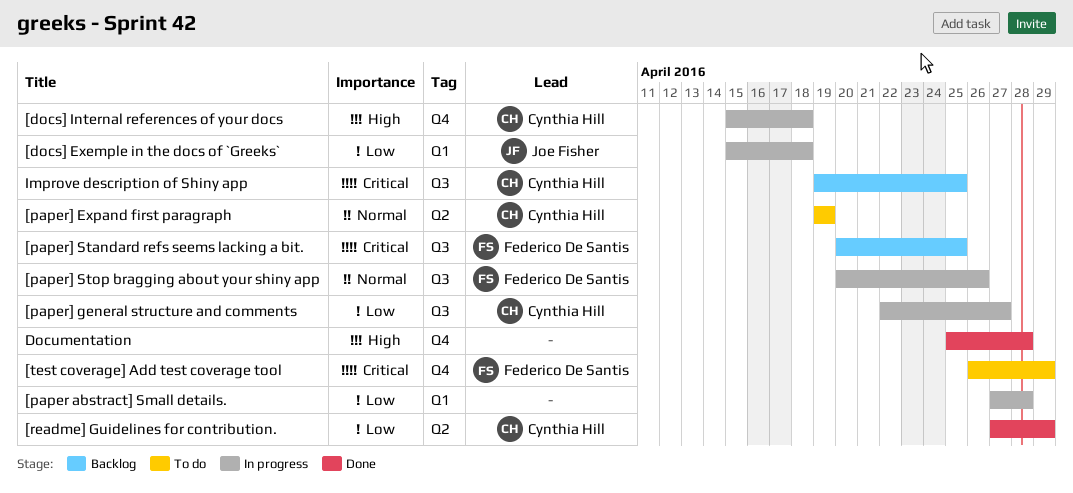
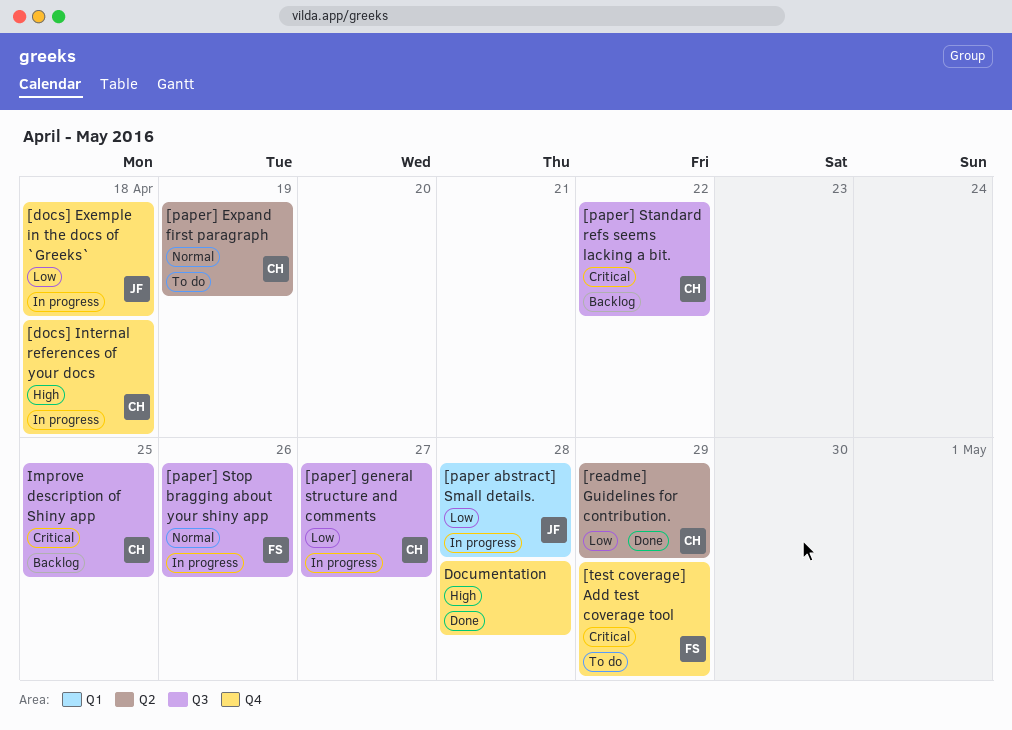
[docs] Exemple in the docs of `Greeks`, label: Q1 -> Q4
[paper abstract] Small details., owner: none -> Joe Fisher
[paper] Standard refs seems lacking a bit., owner: Federico De Santis -> Cynthia Hill
[paper] Standard refs seems lacking a bit., due: Apr 25 -> Apr 22

